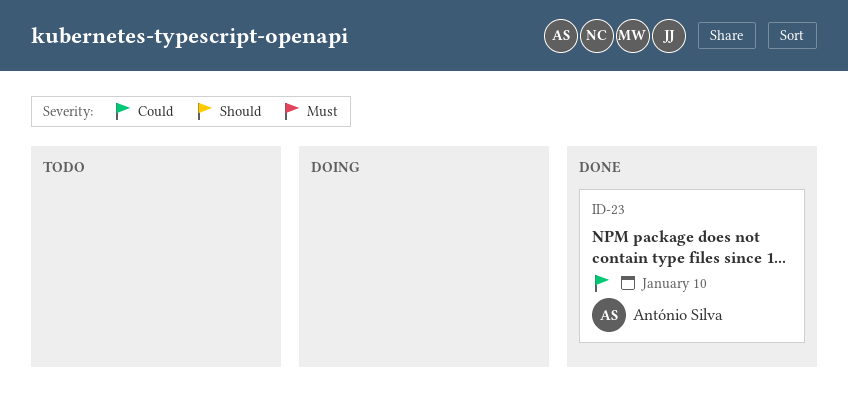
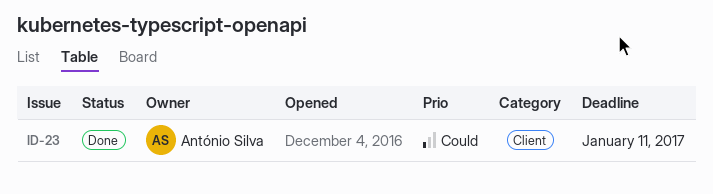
ID-23, due: Jan 10 -> Jan 11

